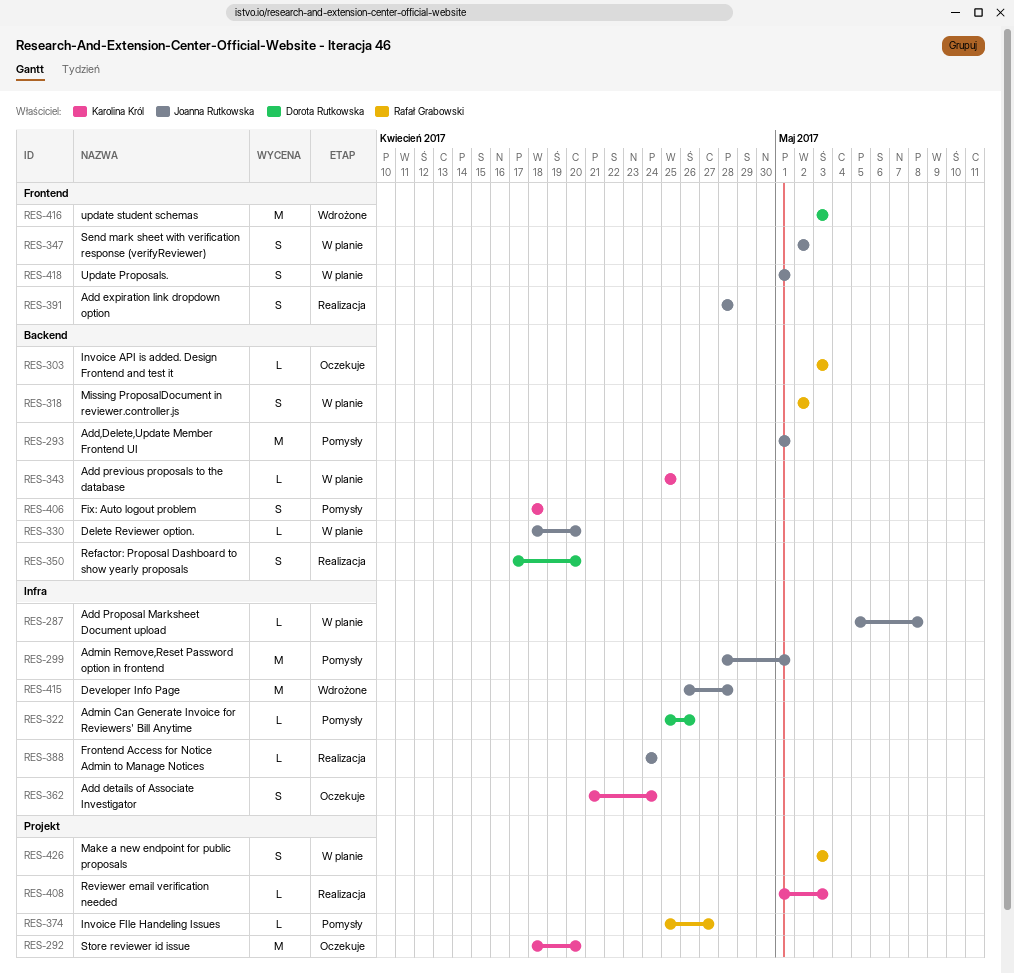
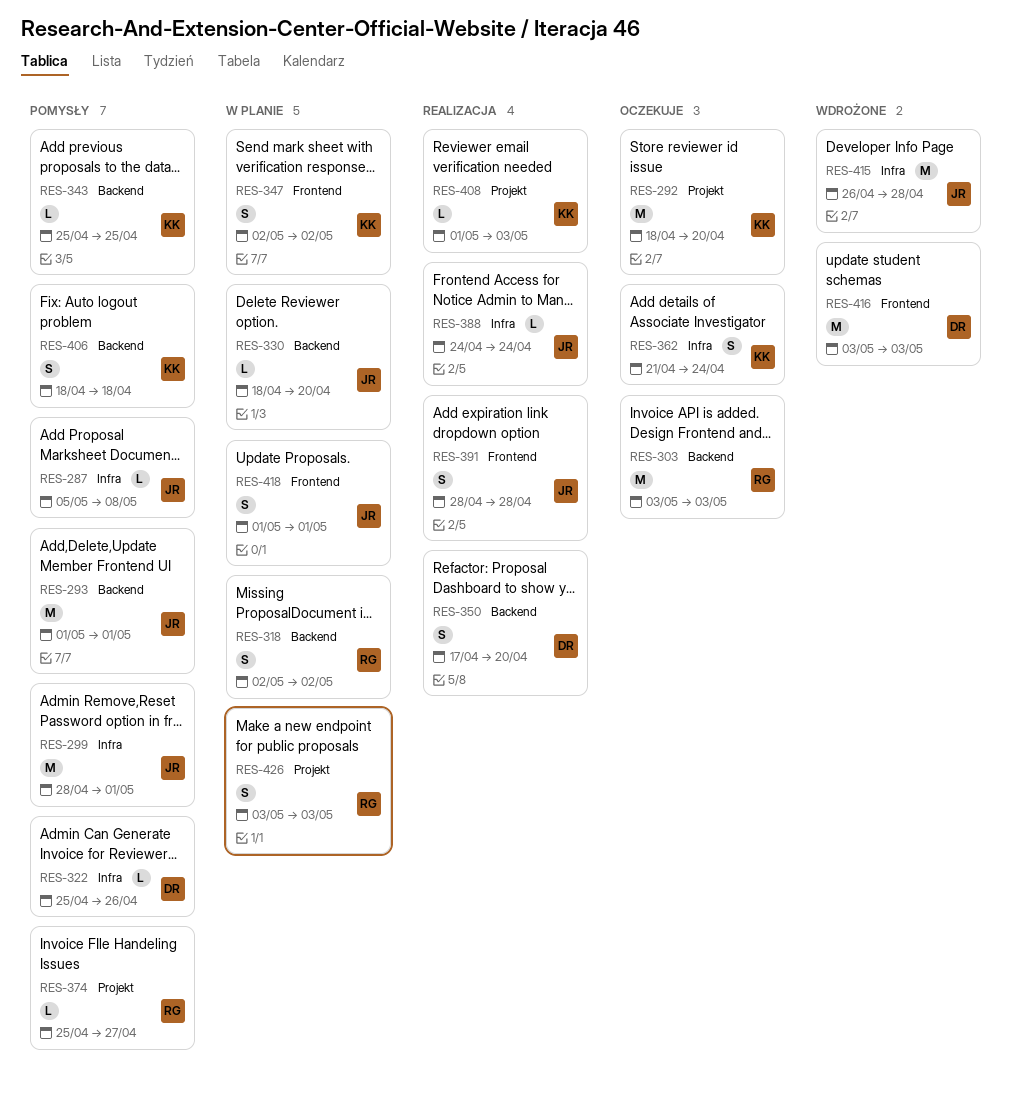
RES-287, status: W planie -> Pomysły
RES-303, estimate: L -> M
RES-343, status: W planie -> Pomysły
RES-347, owner: Joanna Rutkowska -> Karolina Król

